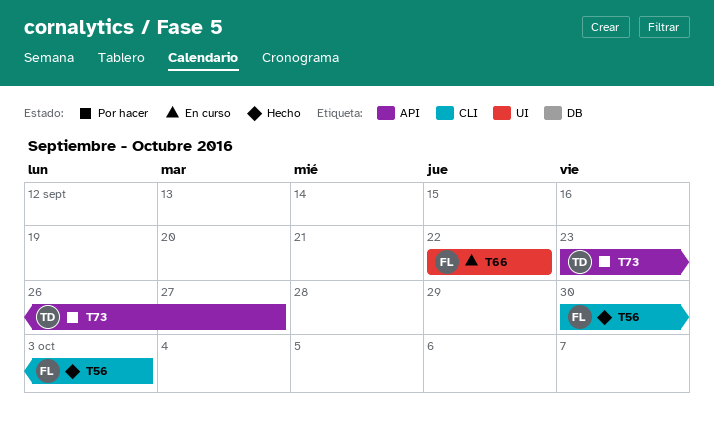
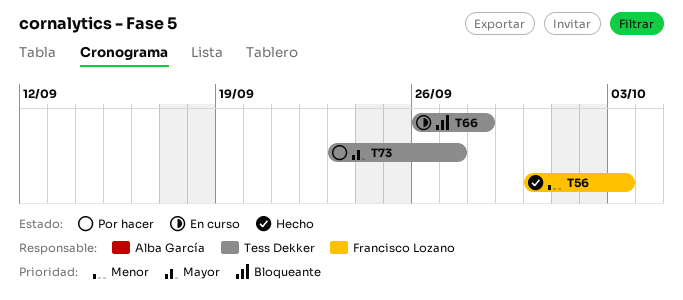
T66, owner: Francisco Lozano -> Tess Dekker
T66, start: Sep 22 -> Sep 26
T66, due: Sep 22 -> Sep 28

